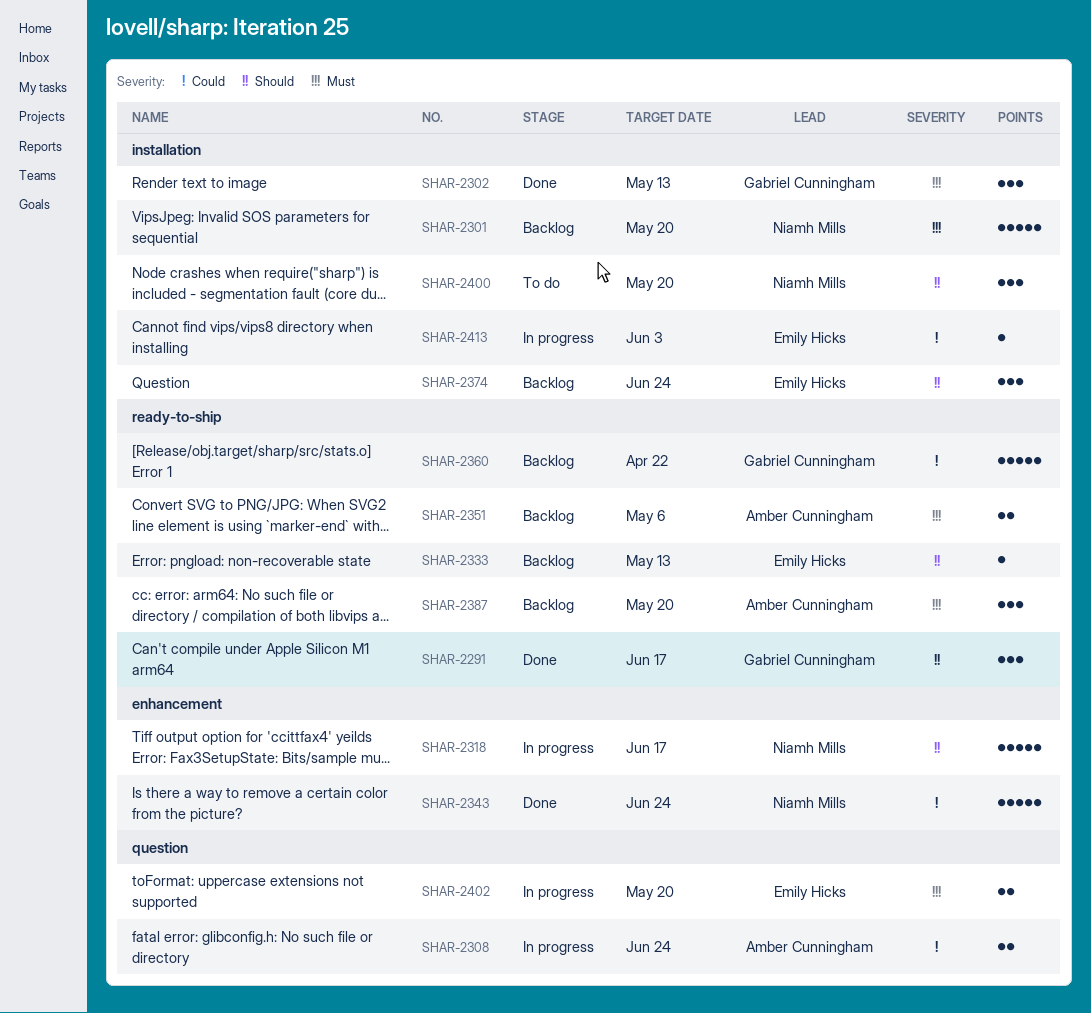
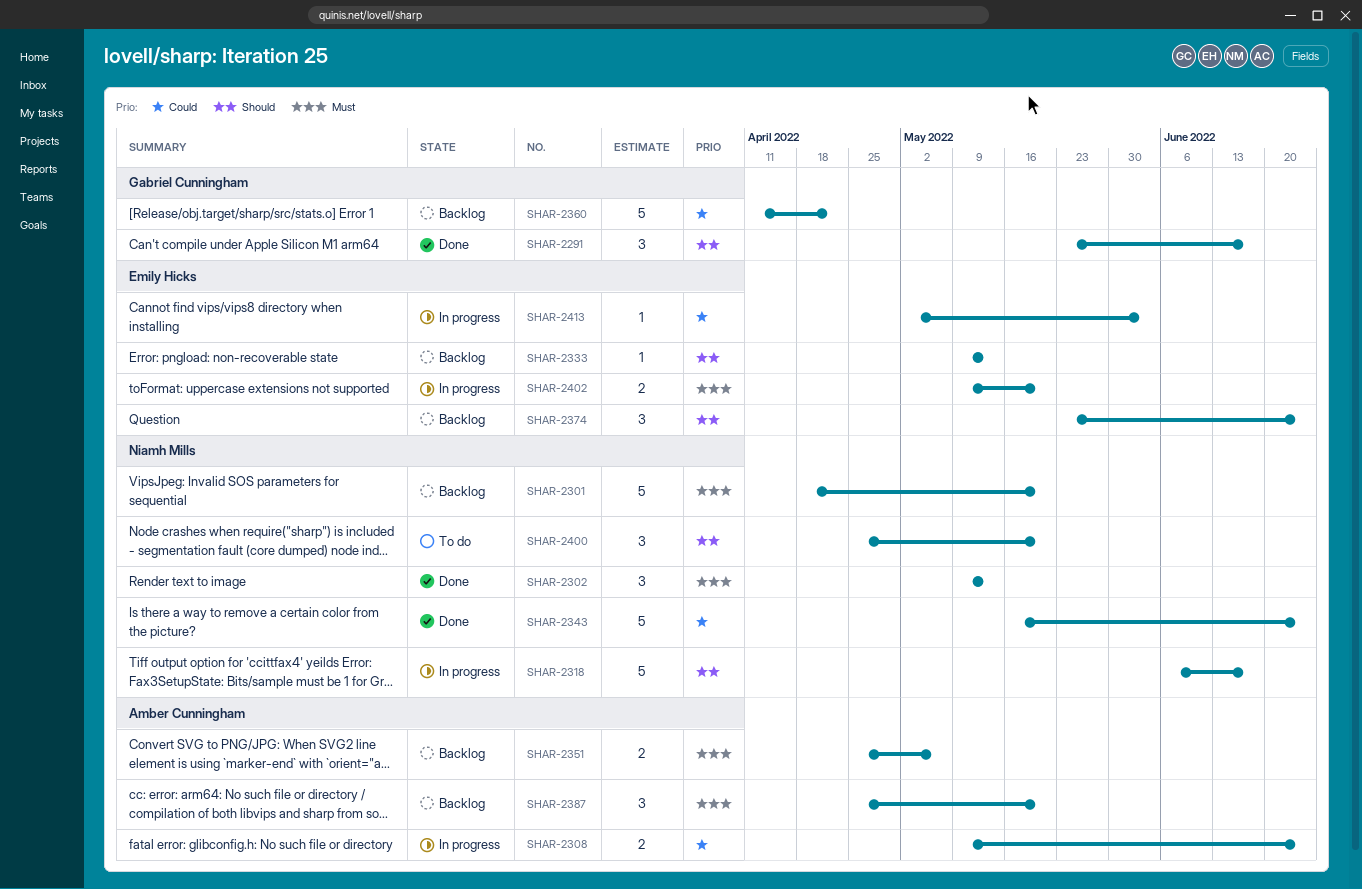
SHAR-2302, owner: Gabriel Cunningham -> Niamh Mills

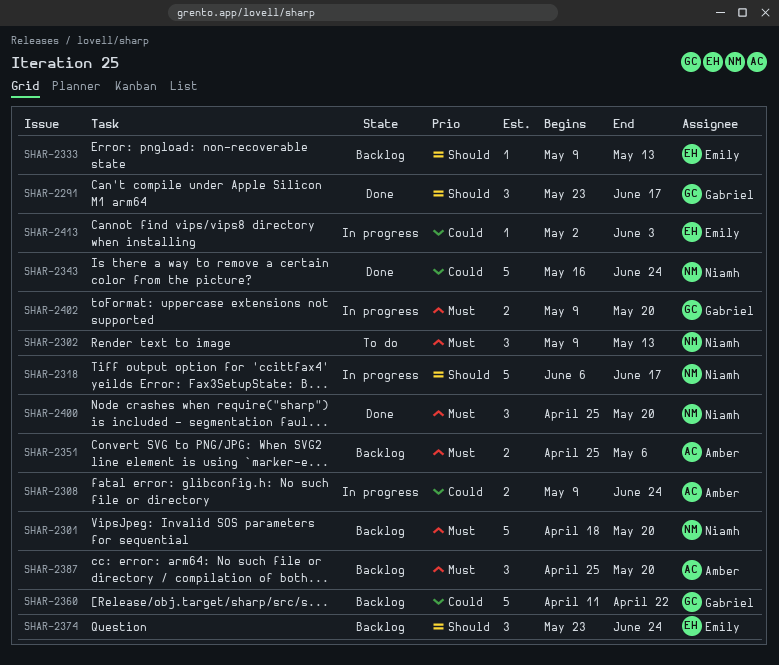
SHAR-2302, status: Done -> To do
SHAR-2400, status: To do -> Done
SHAR-2400, priority: Should -> Must
SHAR-2402, owner: Emily Hicks -> Gabriel Cunningham

